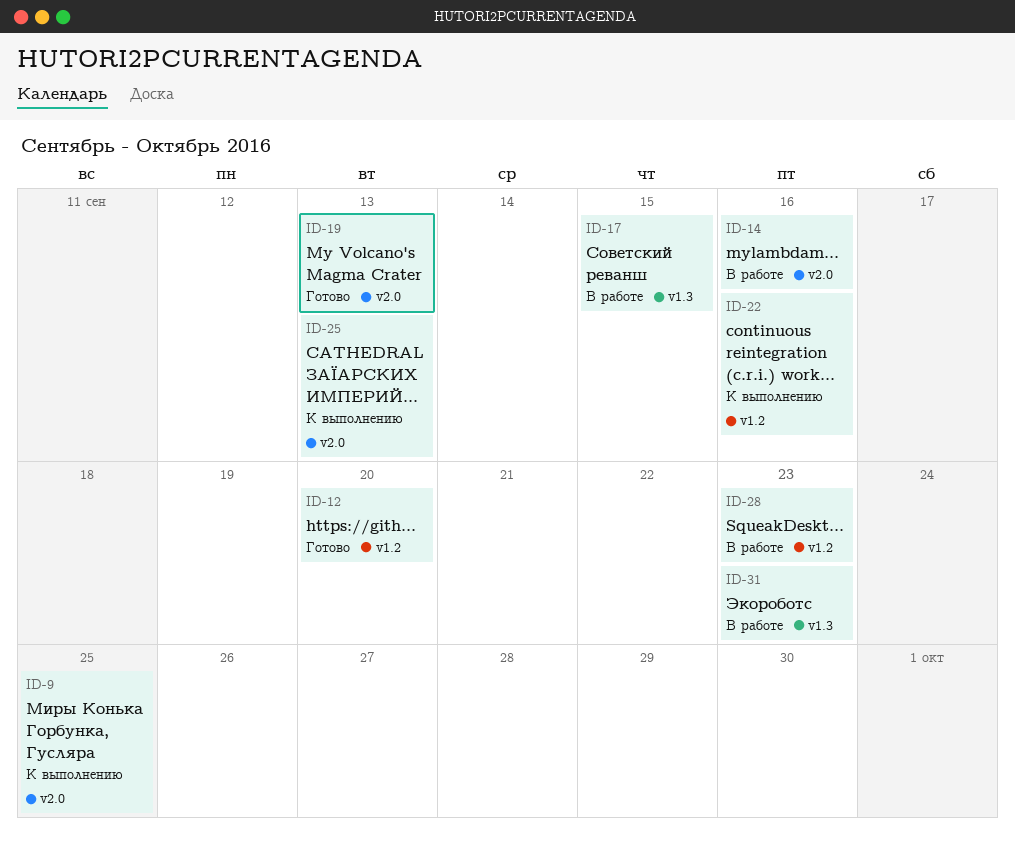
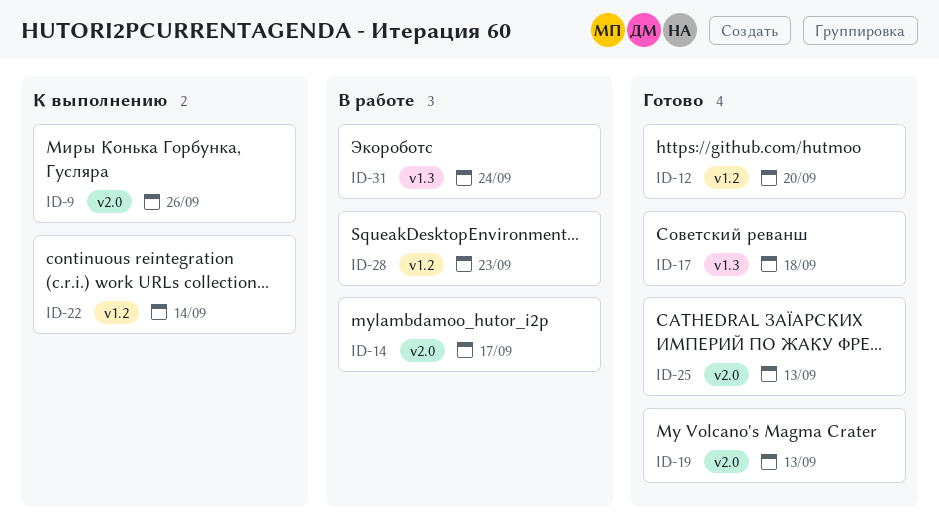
ID-9, due: Sep 25 -> Sep 26
ID-14, due: Sep 16 -> Sep 17
ID-17, status: В работе -> Готово
ID-17, due: Sep 15 -> Sep 18
ID-22, due: Sep 16 -> Sep 14
ID-25, status: К выполнению -> Готово
ID-31, due: Sep 23 -> Sep 24

